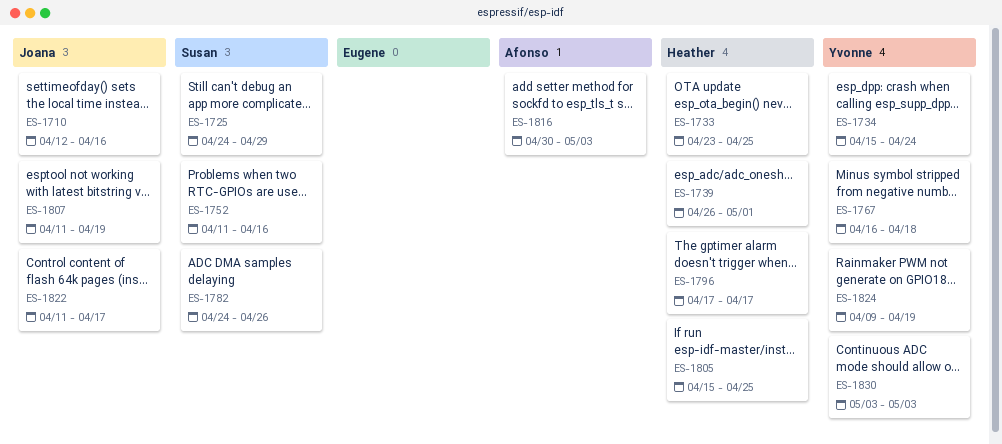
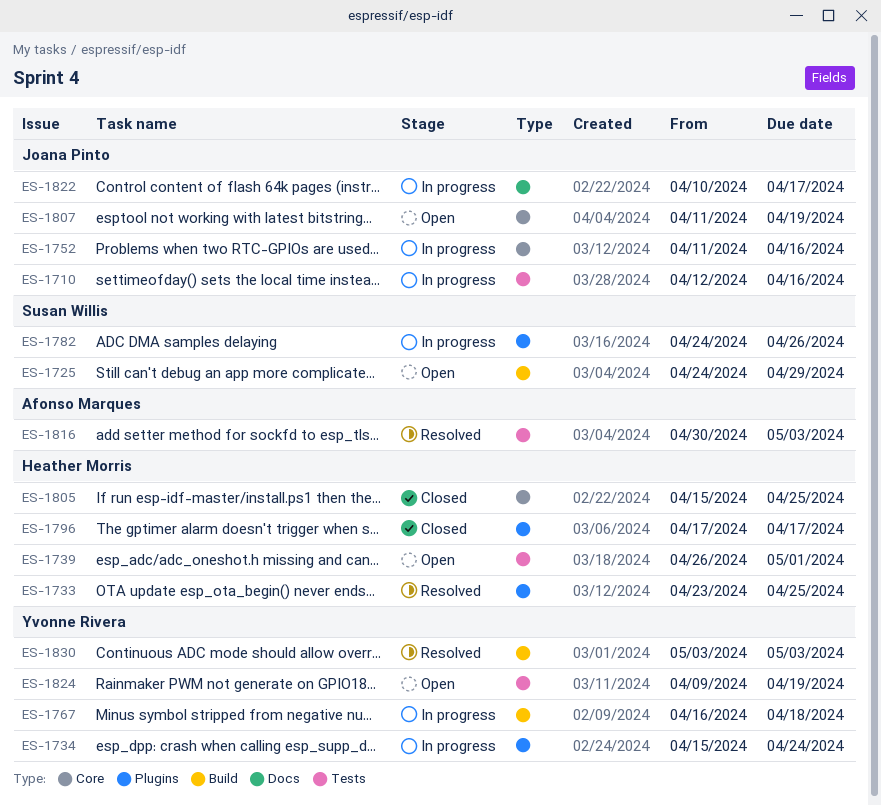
ES-1752, owner: Susan Willis -> Joana Pinto
ES-1822, start: Apr 11 -> Apr 10

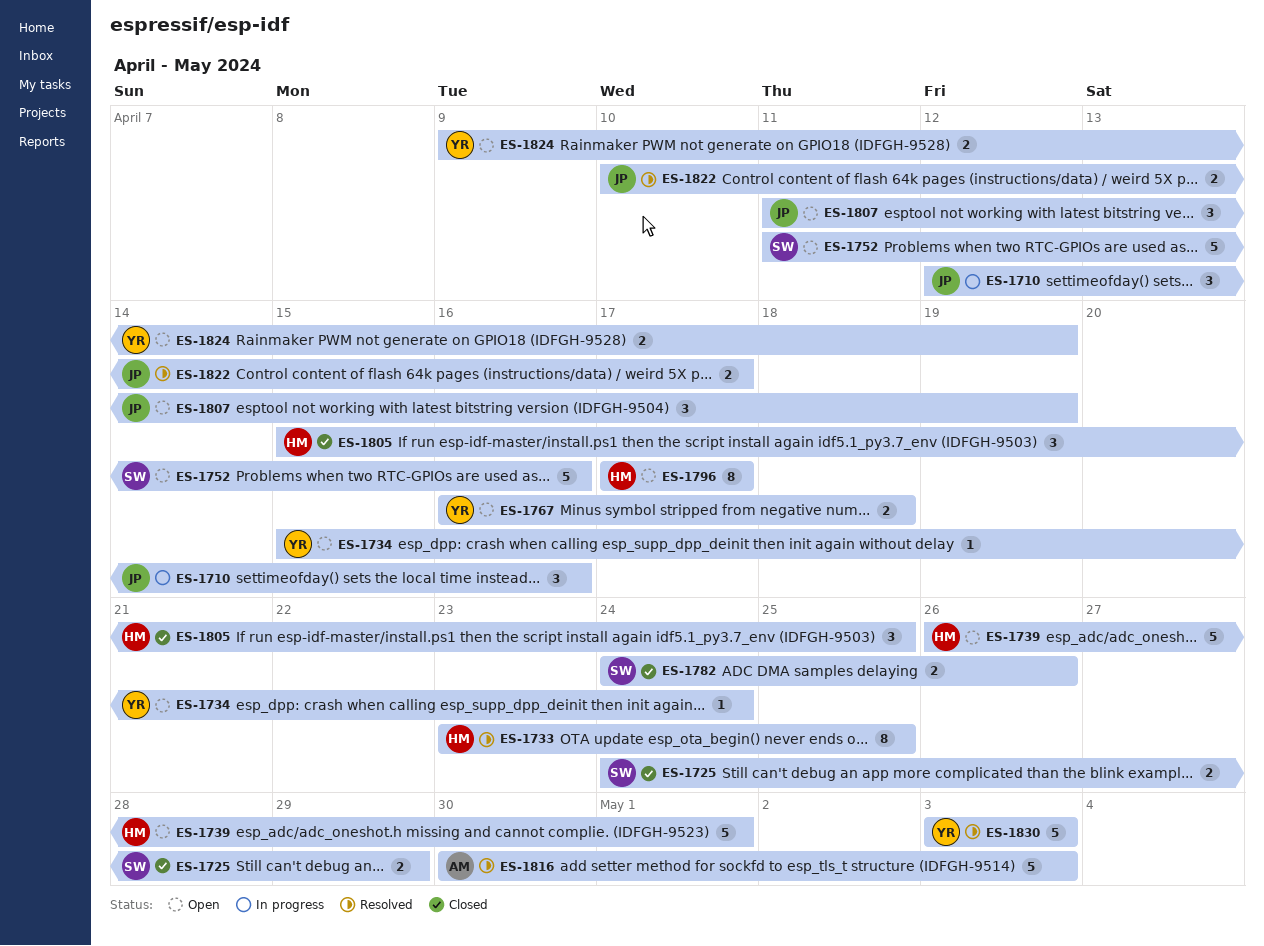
ES-1725, status: Open -> Closed
ES-1734, status: In progress -> Open
ES-1752, status: In progress -> Open
ES-1752, owner: Joana Pinto -> Susan Willis
ES-1767, status: In progress -> Open
ES-1782, status: In progress -> Closed
ES-1796, status: Closed -> Open
ES-1822, status: In progress -> Resolved

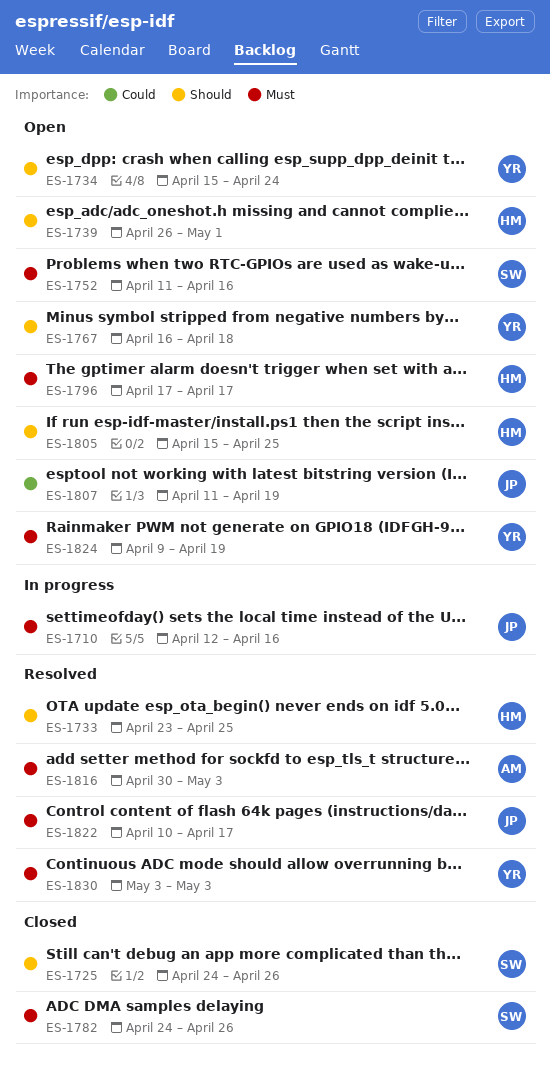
ES-1725, due: Apr 29 -> Apr 26
ES-1805, status: Closed -> Open

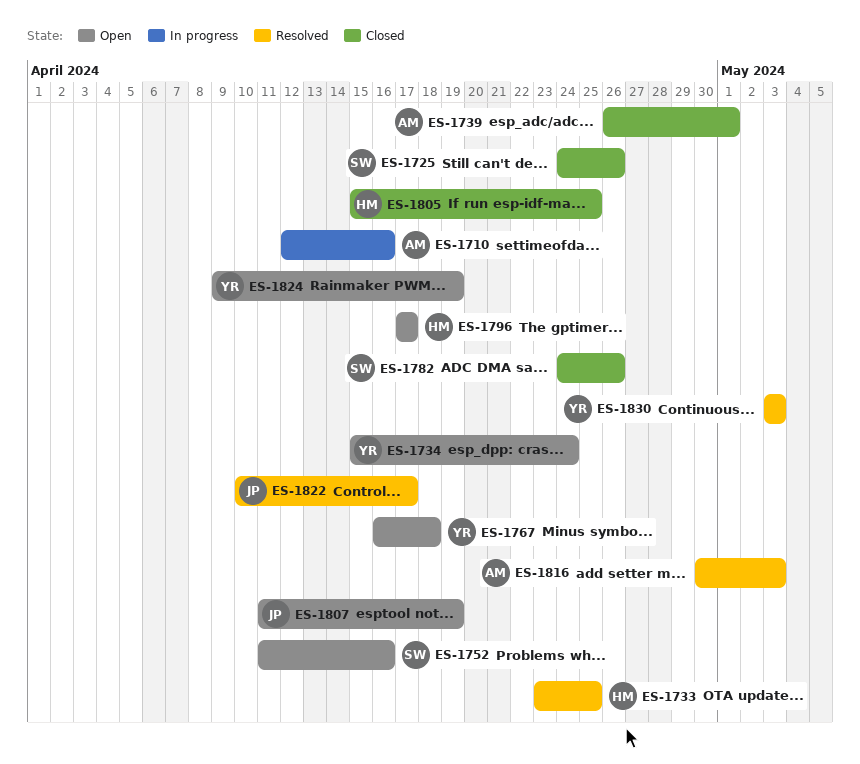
ES-1710, owner: JP -> AM
ES-1739, status: Open -> Closed
ES-1739, owner: HM -> AM
ES-1805, status: Open -> Closed

